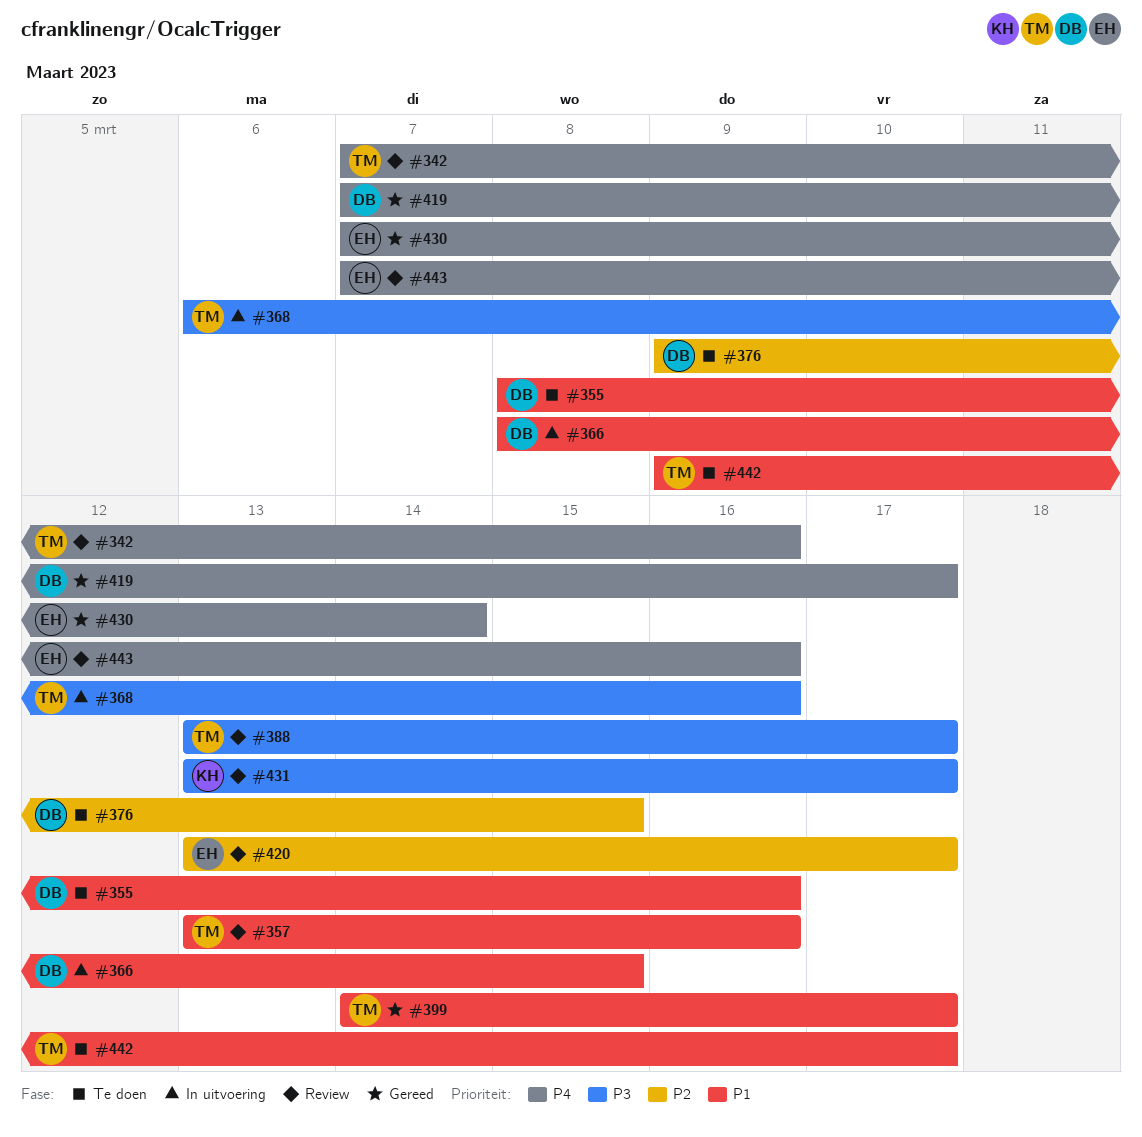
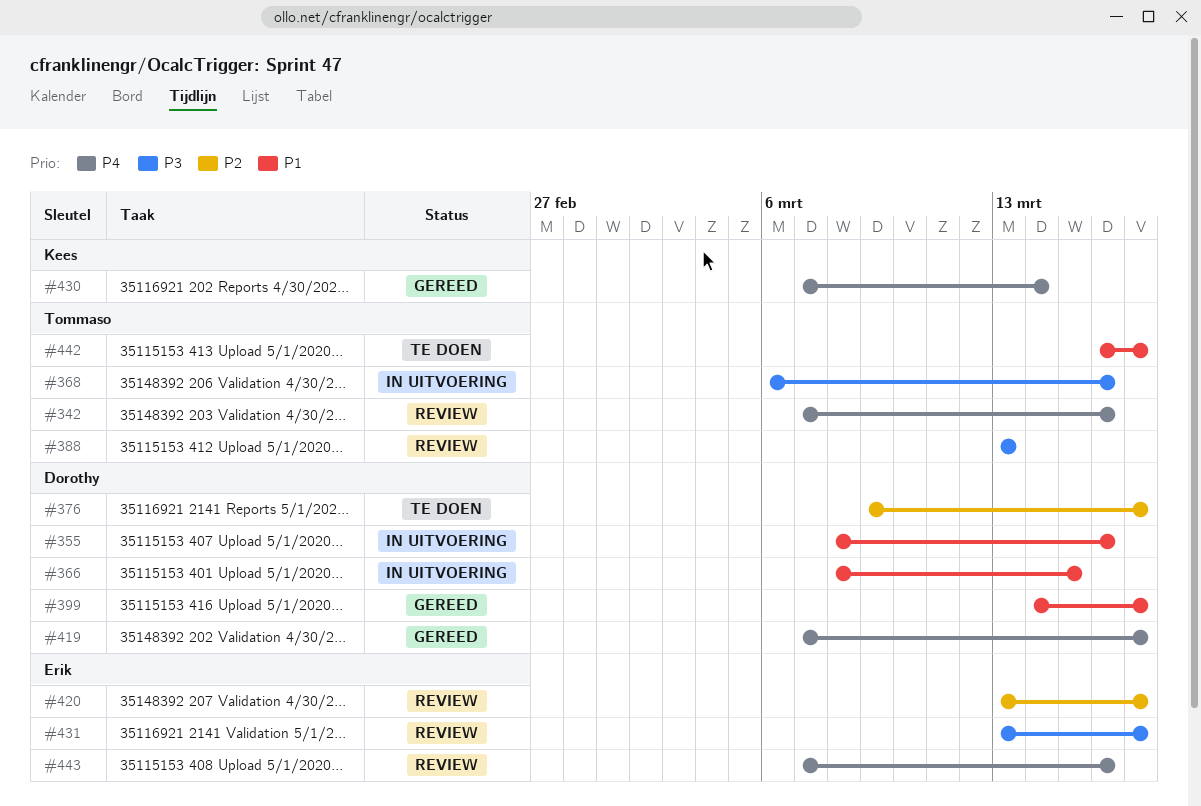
#355, status: Te doen -> In uitvoering
#357: present -> none
#376, due: Mar 15 -> Mar 17
#388, due: Mar 17 -> Mar 13
#399, owner: Tommaso -> Dorothy
#430, owner: Erik -> Kees
#431, owner: Kees -> Erik
#442, start: Mar 9 -> Mar 16

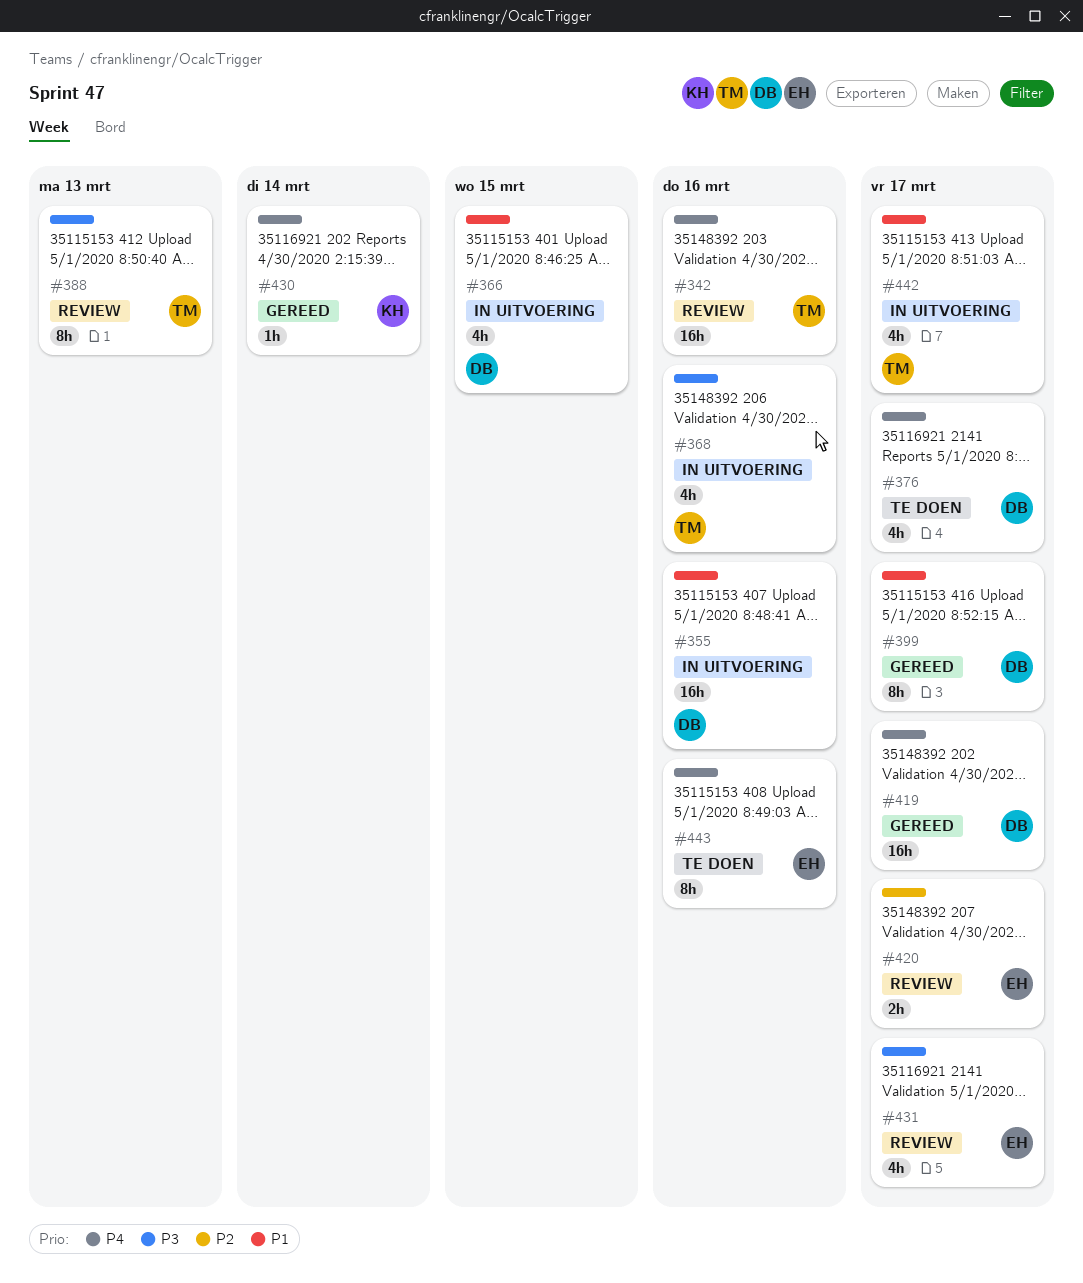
#376, priority: P2 -> P4
#442, status: Te doen -> In uitvoering
#443, status: Review -> Te doen

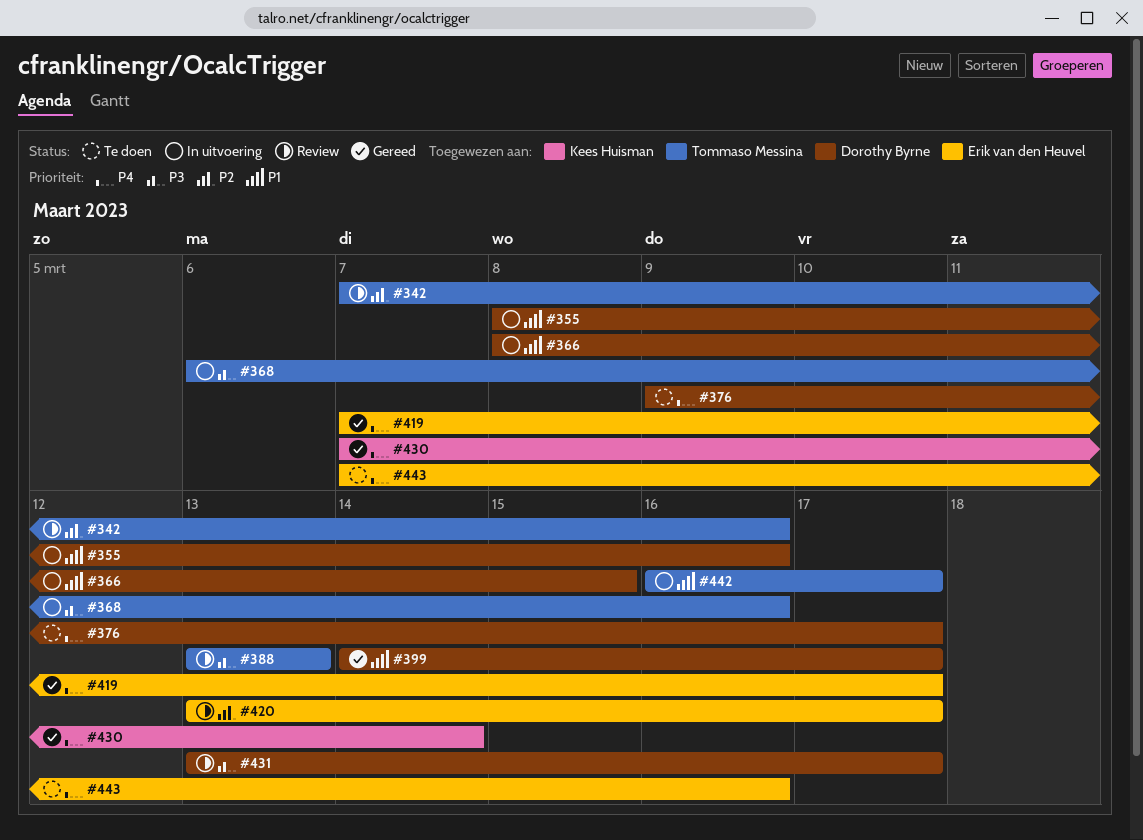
#342, priority: P4 -> P2
#419, owner: Dorothy Byrne -> Erik van den Heuvel
#431, owner: Erik van den Heuvel -> Dorothy Byrne

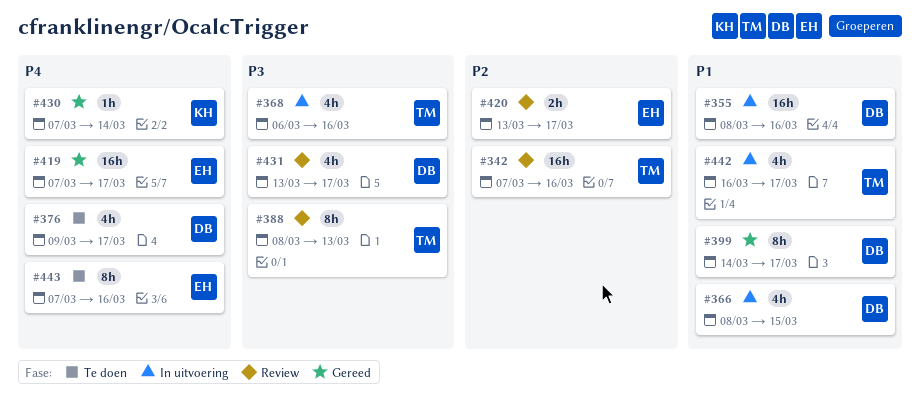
#388, start: Mar 13 -> Mar 8

